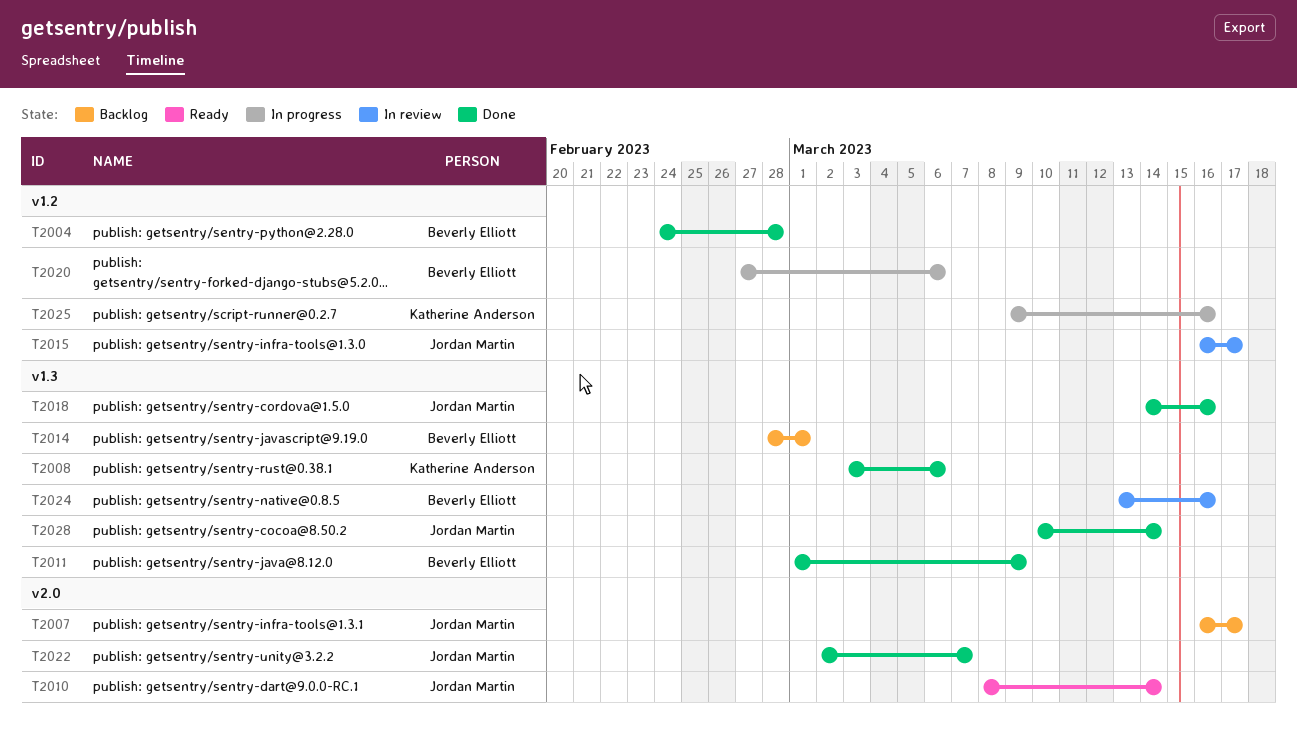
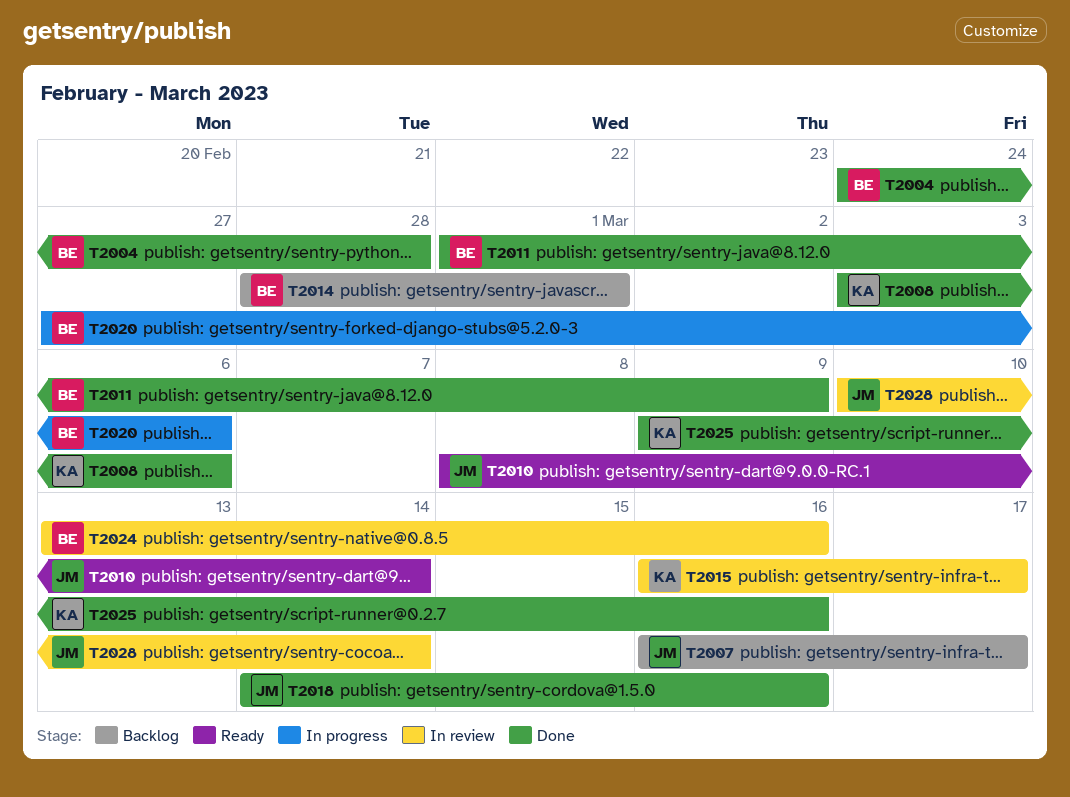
T2015, owner: Jordan Martin -> Katherine Anderson
T2022: present -> none
T2025, status: In progress -> Done
T2028, status: Done -> In review

